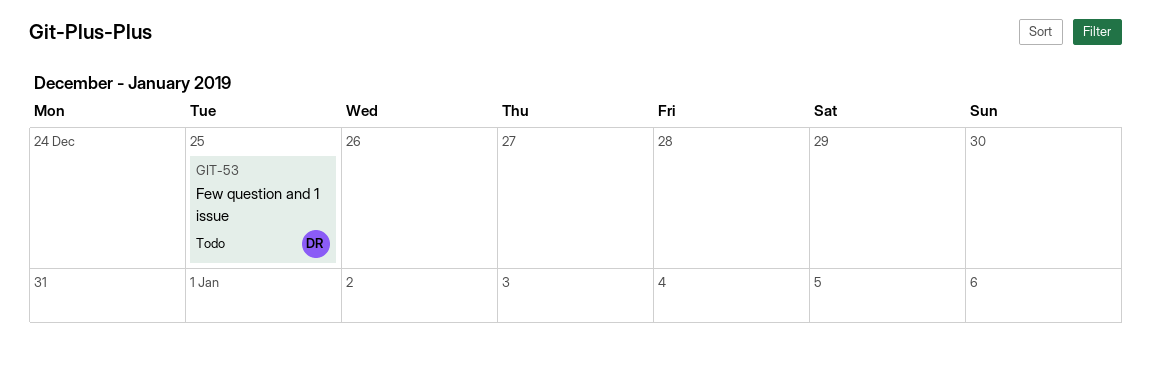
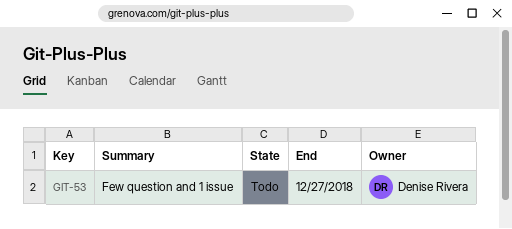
GIT-53, due: Dec 25 -> Dec 27

